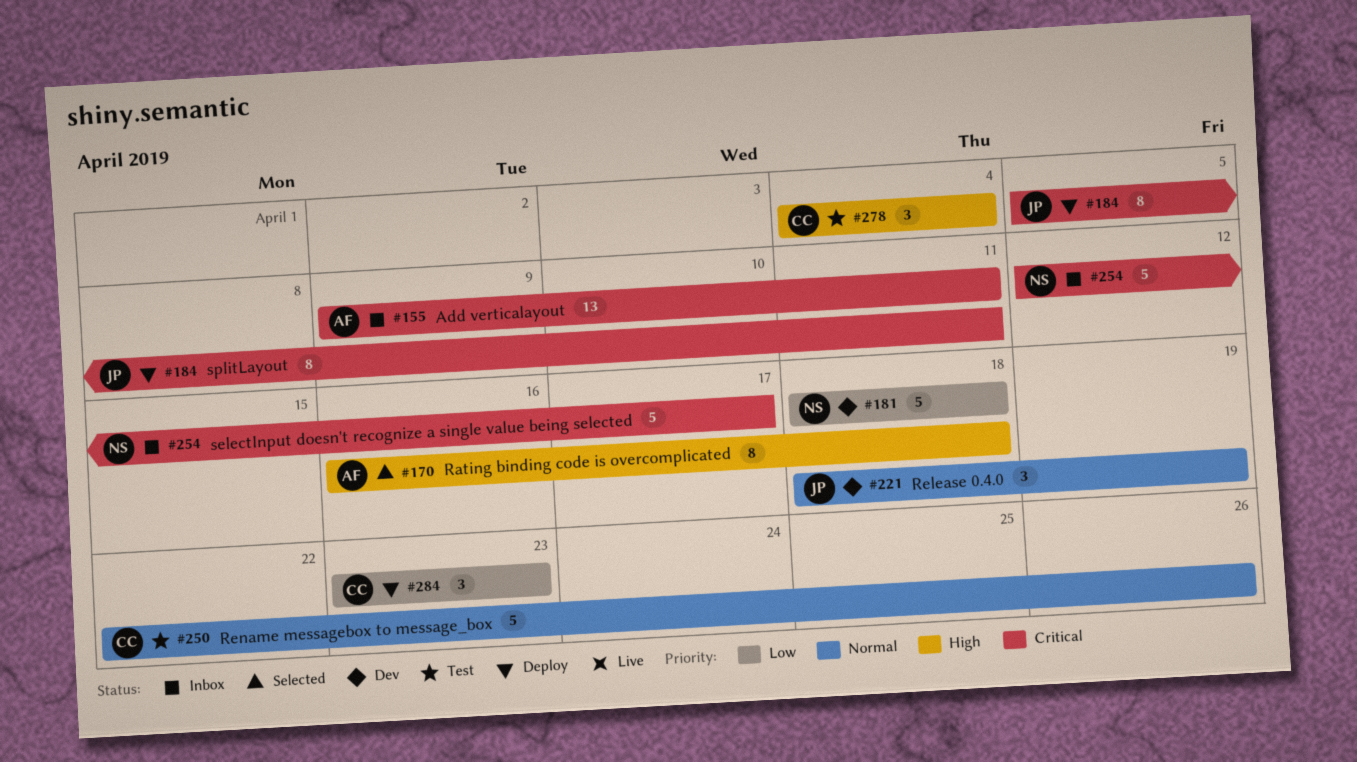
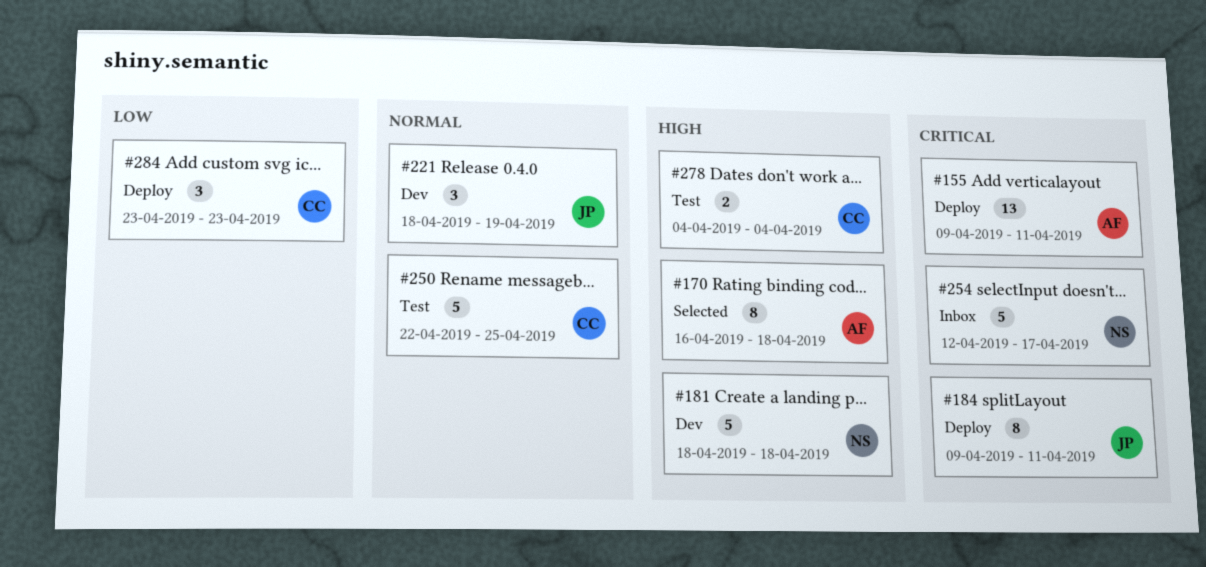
#155, status: Inbox -> Deploy
#181, priority: Low -> High
#184, start: Apr 5 -> Apr 9
#250, due: Apr 26 -> Apr 25
#278, estimate: 3 -> 2

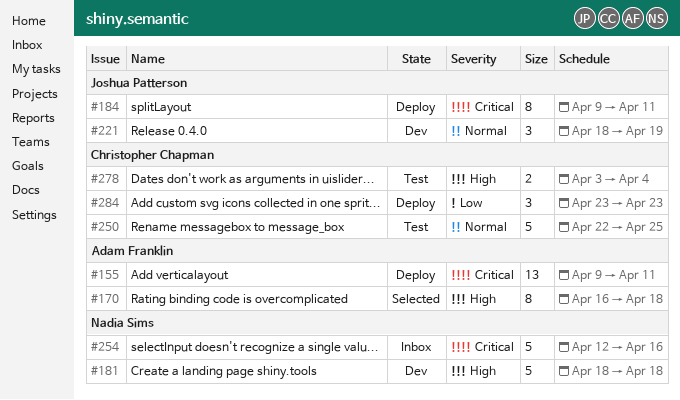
#254, due: Apr 17 -> Apr 16
#278, start: Apr 4 -> Apr 3

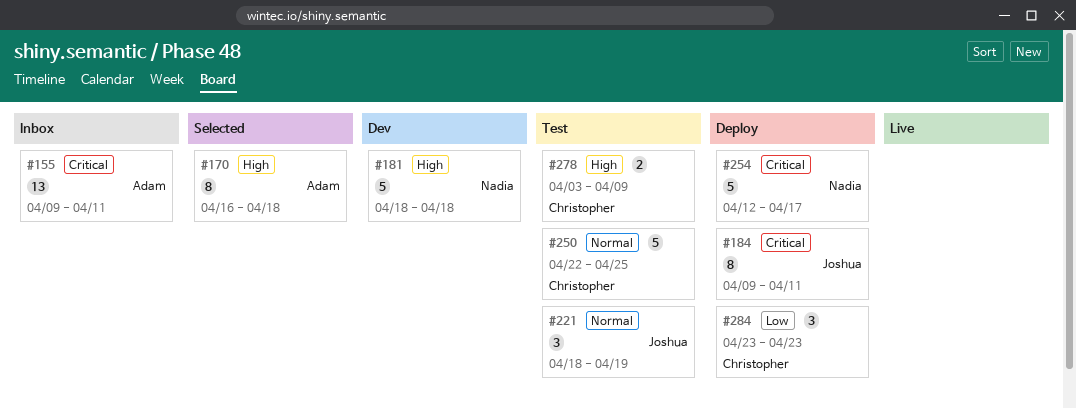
#155, status: Deploy -> Inbox
#221, status: Dev -> Test
#254, status: Inbox -> Deploy
#254, due: Apr 16 -> Apr 17
#278, due: Apr 4 -> Apr 9

